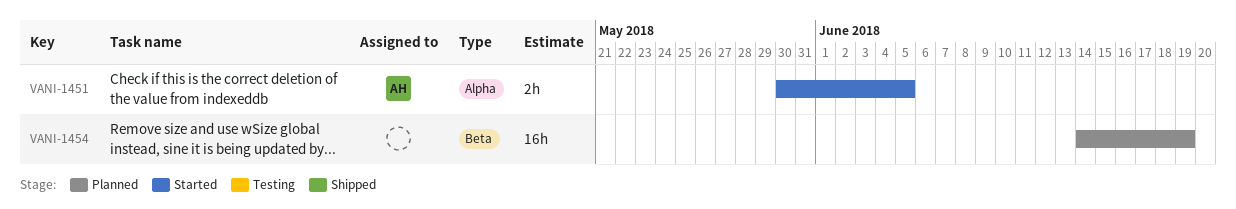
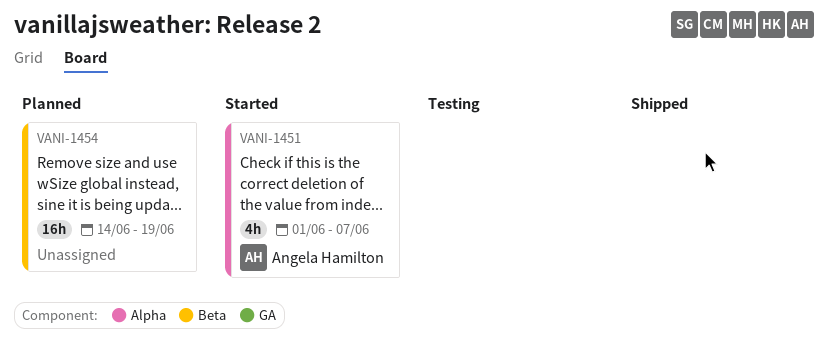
VANI-1451, estimate: 2h -> 4h
VANI-1451, start: May 30 -> Jun 1
VANI-1451, due: Jun 5 -> Jun 7

